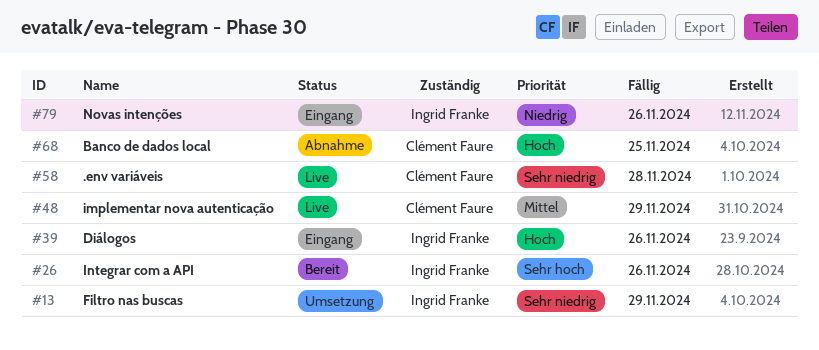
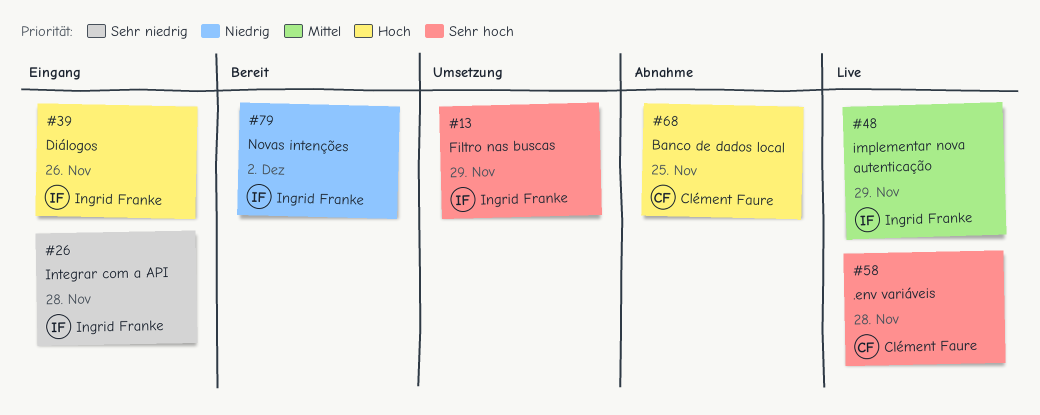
#13, priority: Sehr niedrig -> Sehr hoch
#26, status: Bereit -> Eingang
#26, priority: Sehr hoch -> Sehr niedrig
#26, due: Nov 26 -> Nov 28
#48, owner: Clément Faure -> Ingrid Franke
#58, priority: Sehr niedrig -> Sehr hoch
#79, status: Eingang -> Bereit
#79, due: Nov 26 -> Dec 2

